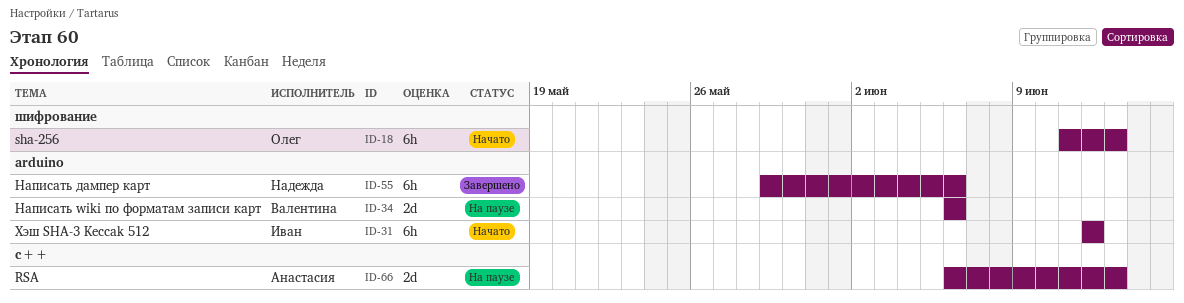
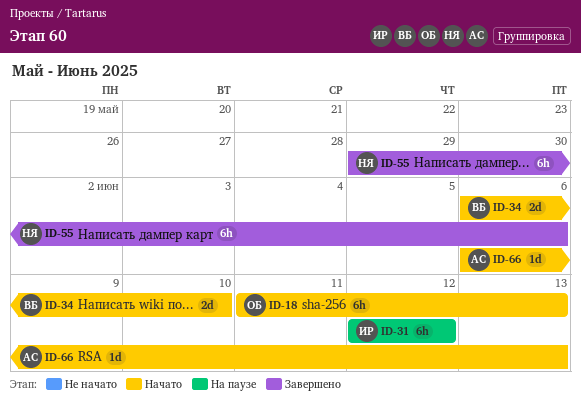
ID-31, status: Начато -> На паузе
ID-34, status: На паузе -> Начато
ID-34, due: Jun 6 -> Jun 10
ID-66, status: На паузе -> Начато
ID-66, estimate: 2d -> 1d

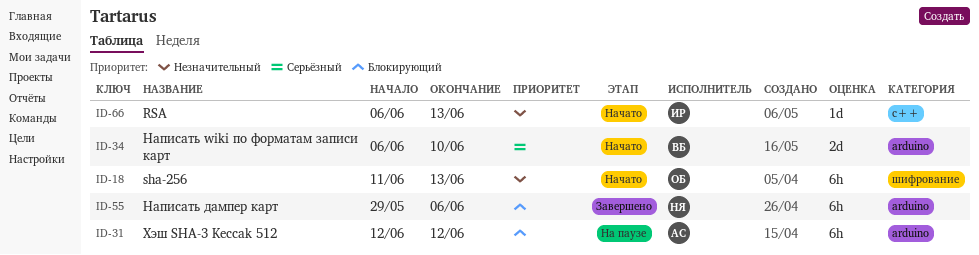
ID-31, owner: ИР -> АС
ID-66, owner: АС -> ИР

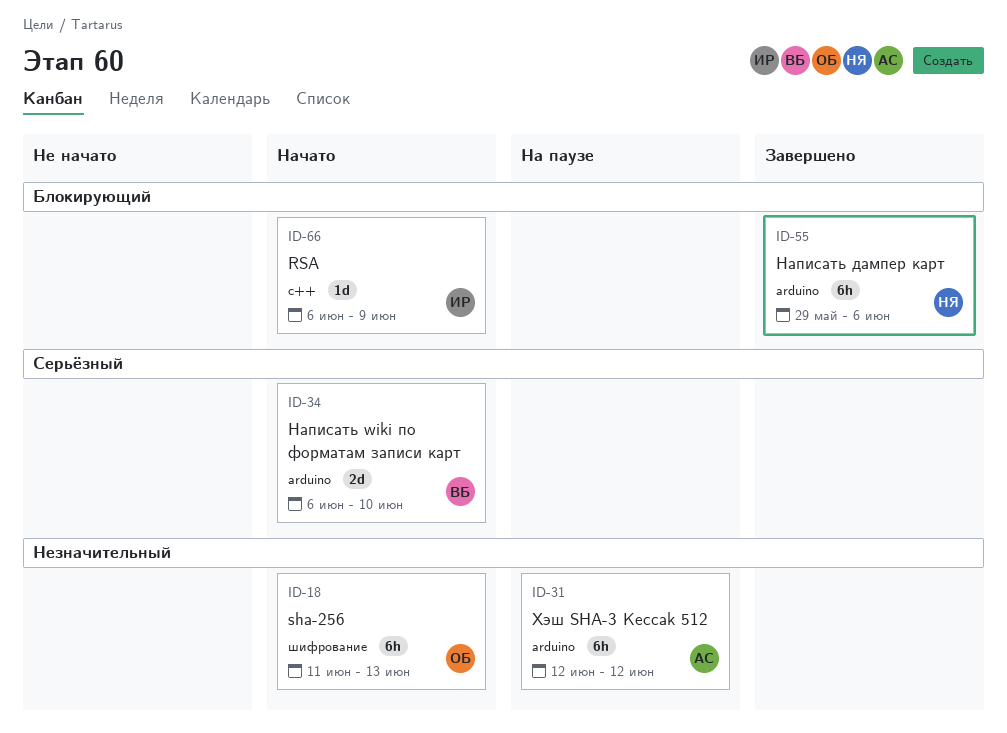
ID-31, priority: Блокирующий -> Незначительный
ID-66, priority: Незначительный -> Блокирующий
ID-66, due: Jun 13 -> Jun 9

